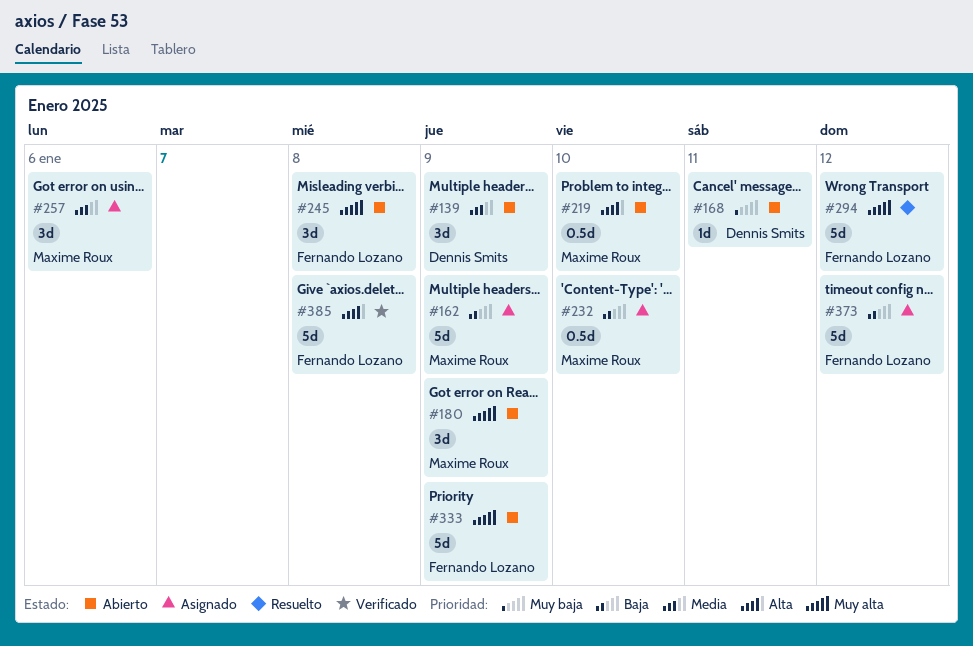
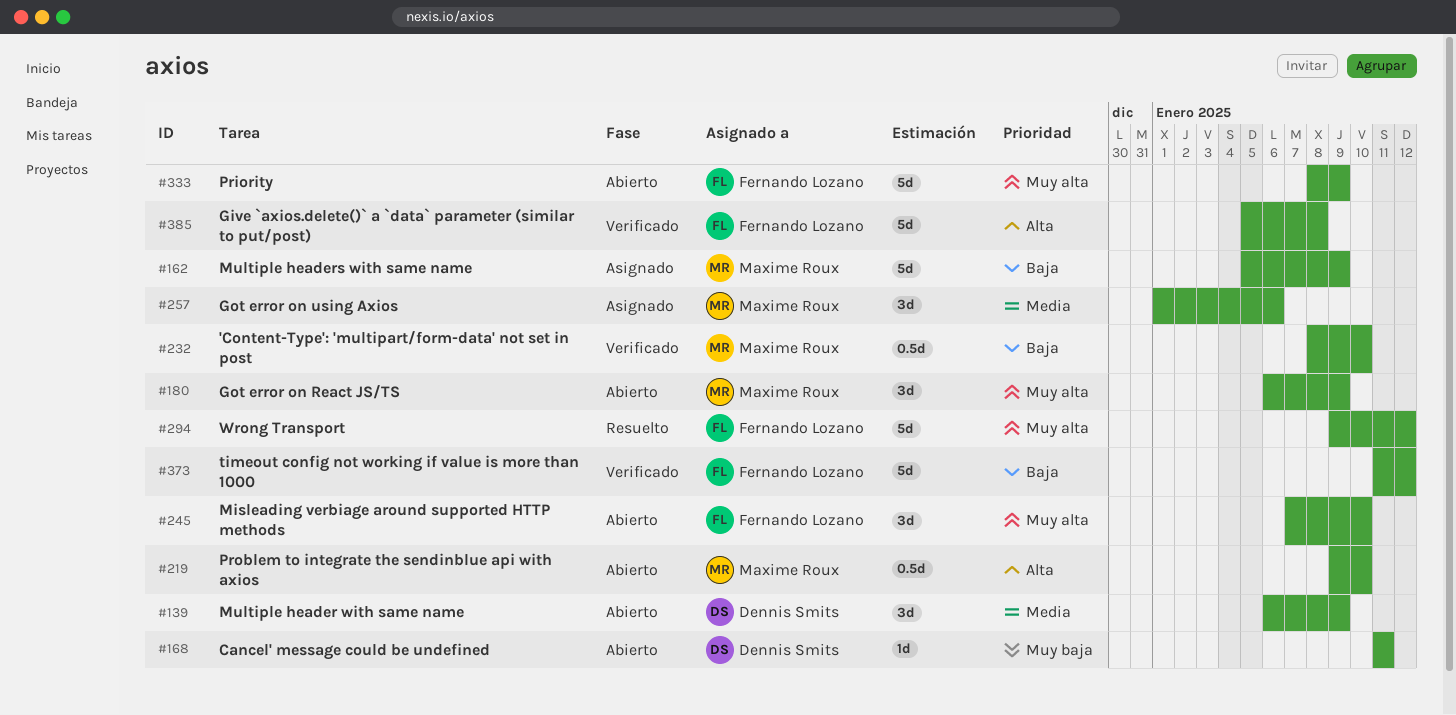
#232, status: Asignado -> Verificado
#245, due: Jan 8 -> Jan 10
#373, status: Asignado -> Verificado

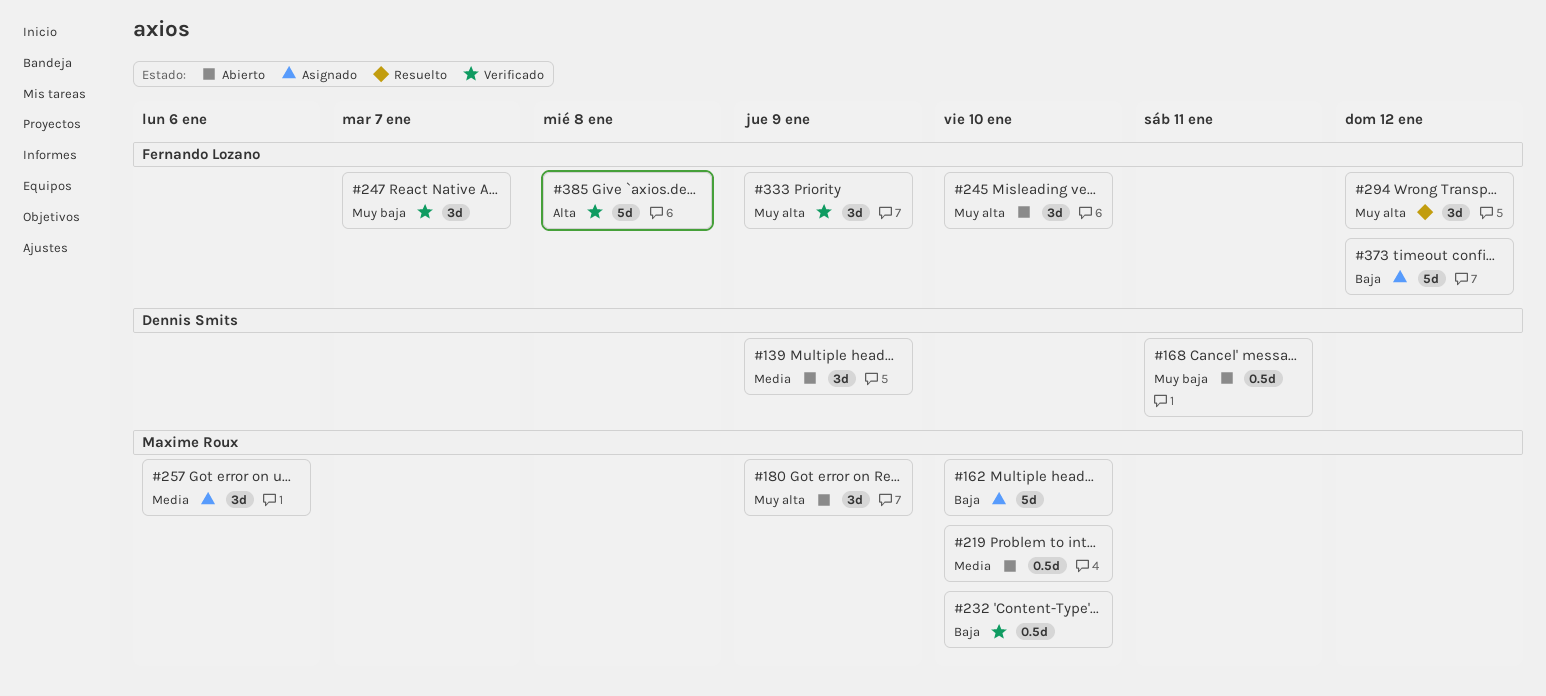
#162, due: Jan 9 -> Jan 10
#168, estimate: 1d -> 0.5d
#219, priority: Alta -> Media
#247: none -> present
#294, estimate: 5d -> 3d
#333, status: Abierto -> Verificado
#333, estimate: 5d -> 3d
#373, status: Verificado -> Asignado

